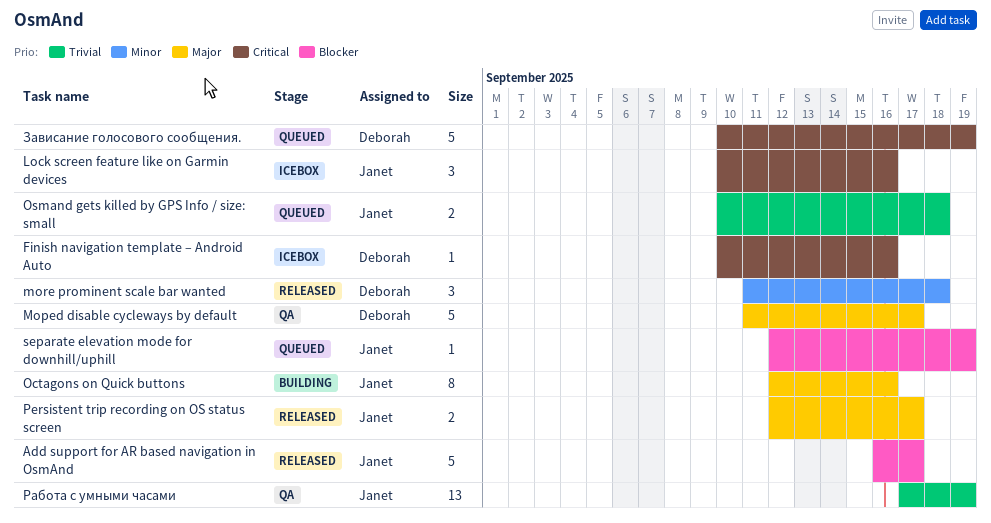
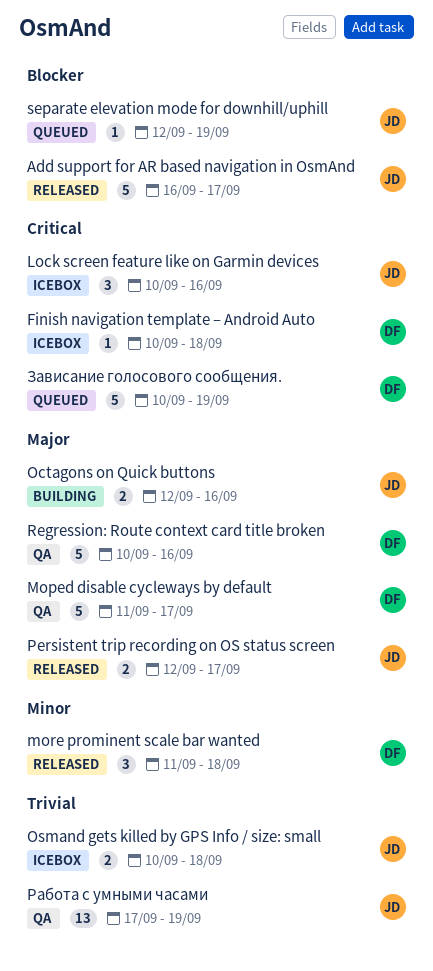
Finish navigation template – Android Auto, due: Sep 16 -> Sep 18
Octagons on Quick buttons, estimate: 8 -> 2
Osmand gets killed by GPS Info / size: small, status: Queued -> Icebox
Regression: Route context card title broken: none -> present

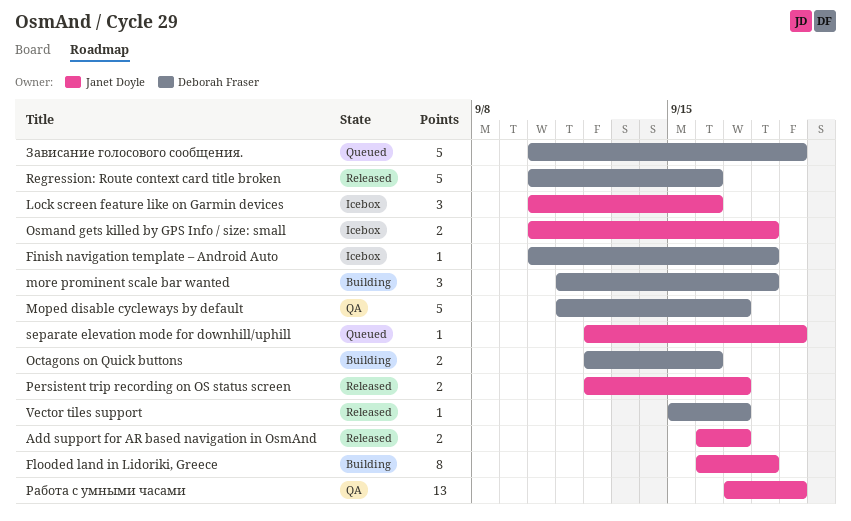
Add support for AR based navigation in OsmAnd, estimate: 5 -> 2
Flooded land in Lidoriki, Greece: none -> present
more prominent scale bar wanted, status: Released -> Building
Octagons on Quick buttons, owner: Janet Doyle -> Deborah Fraser
Regression: Route context card title broken, status: QA -> Released
Vector tiles support: none -> present

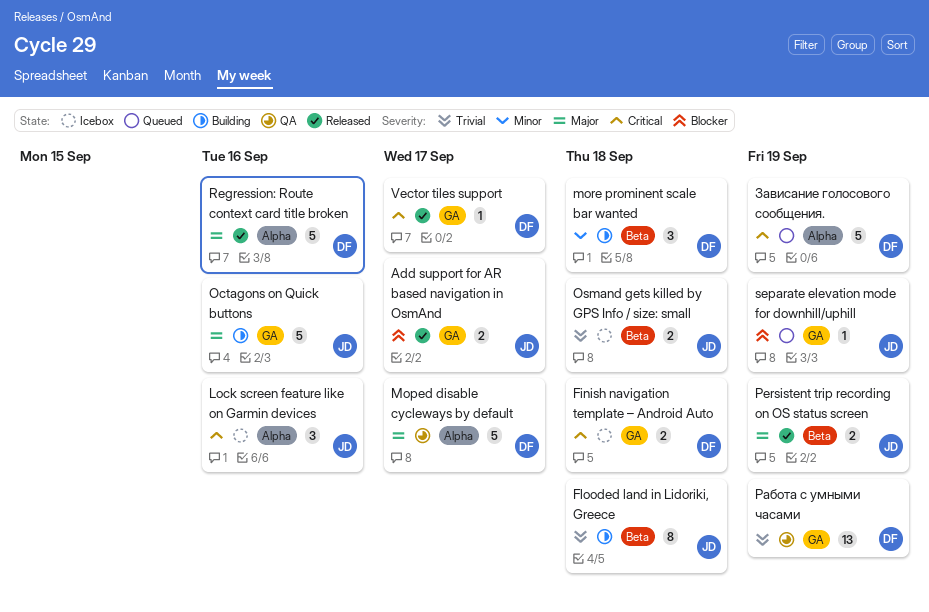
Finish navigation template – Android Auto, estimate: 1 -> 2
Octagons on Quick buttons, owner: Deborah Fraser -> Janet Doyle
Octagons on Quick buttons, estimate: 2 -> 5
Persistent trip recording on OS status screen, due: Sep 17 -> Sep 19
Работа с умными часами, owner: Janet Doyle -> Deborah Fraser

